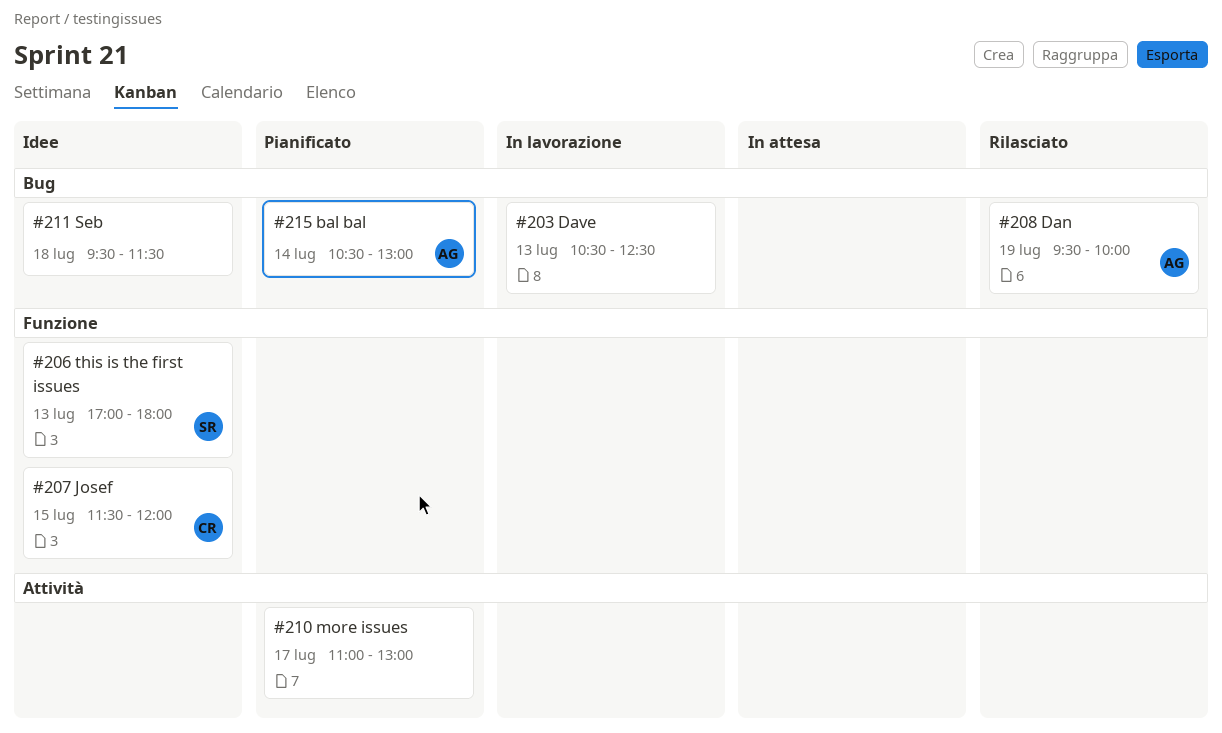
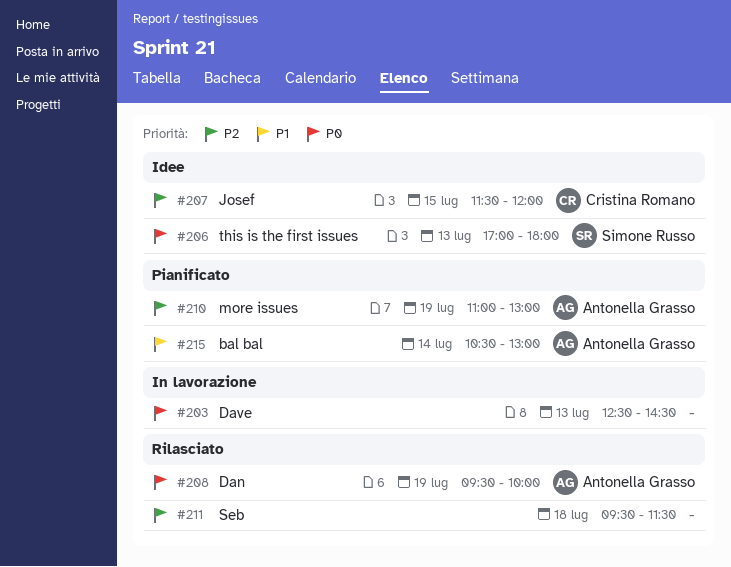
#203, begins: 10:30 -> 12:30
#203, ends: 12:30 -> 14:30
#210, owner: none -> Antonella Grasso
#210, day: Jul 17 -> Jul 19
#211, status: Idee -> Rilasciato

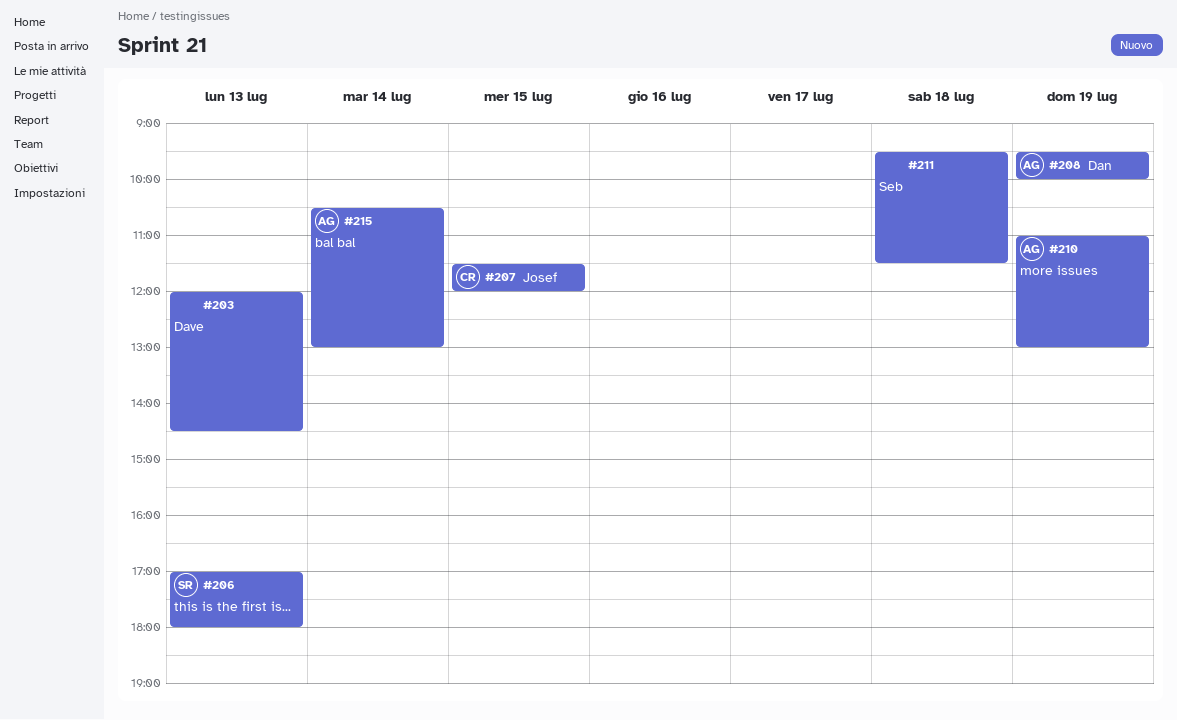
#203, begins: 12:30 -> 12:00

